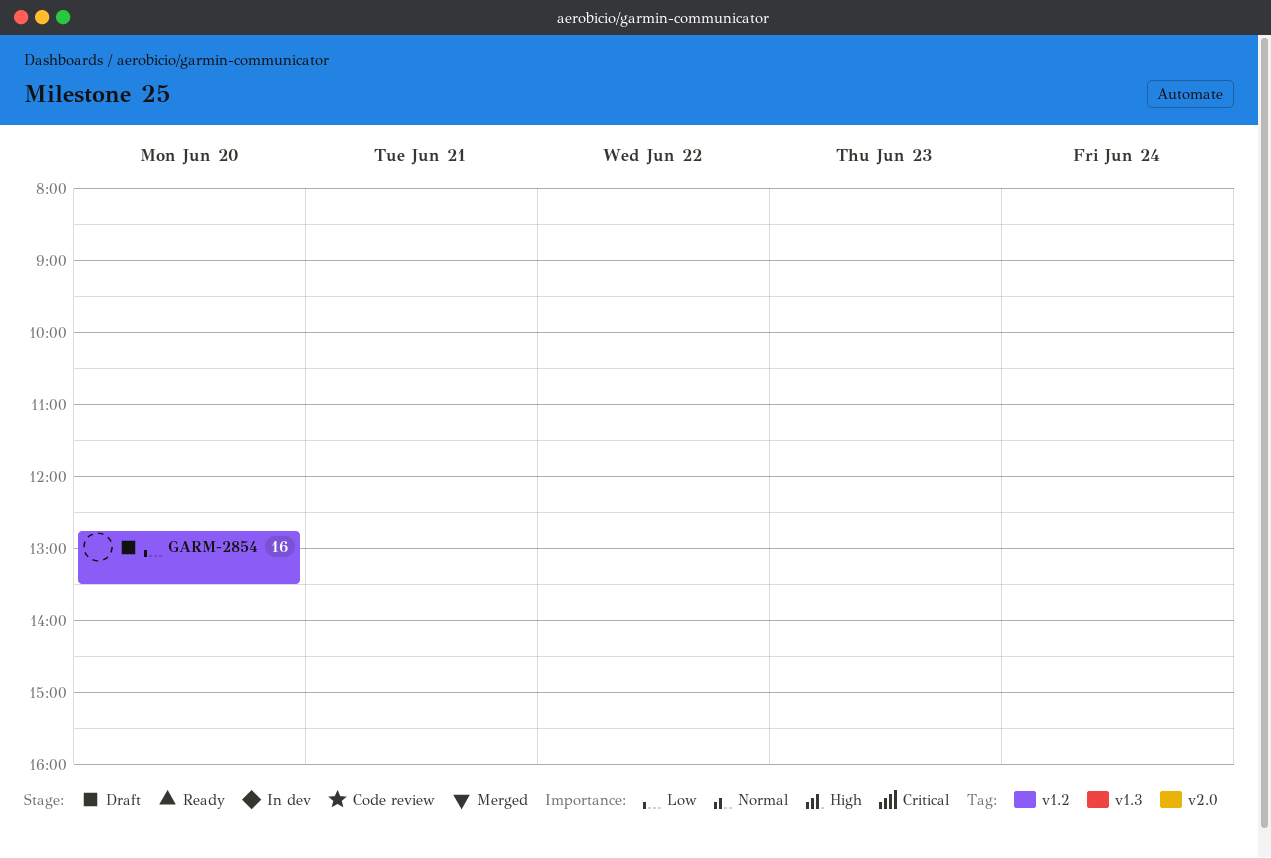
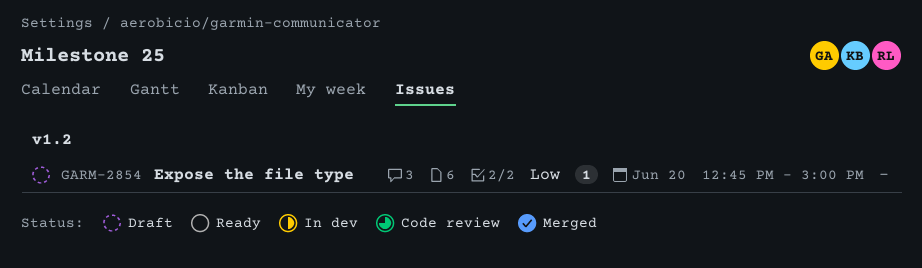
GARM-2854, estimate: 16 -> 1
GARM-2854, ends: 13:30 -> 15:00

